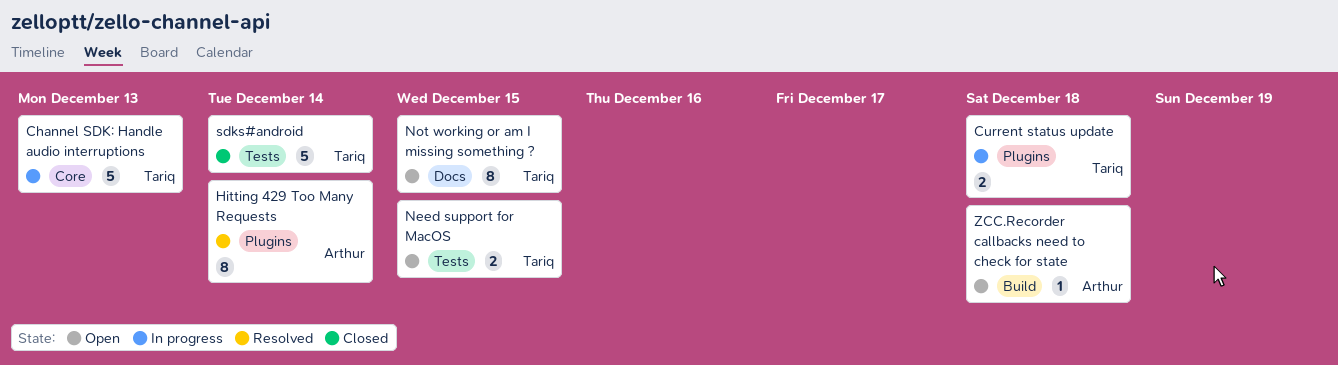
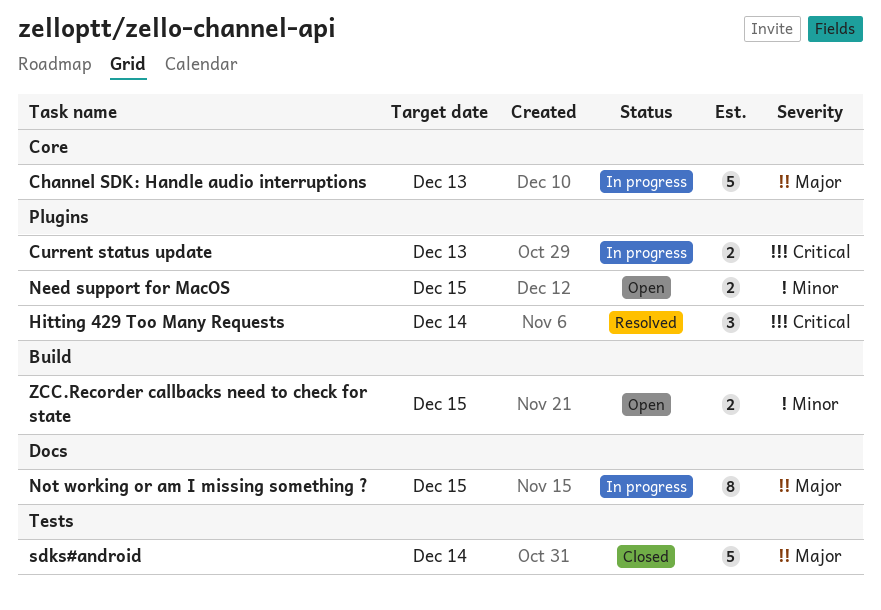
Current status update, due: Dec 18 -> Dec 13
Hitting 429 Too Many Requests, estimate: 8 -> 3
Need support for MacOS, label: Tests -> Plugins
Not working or am I missing something ?, status: Open -> In progress
ZCC.Recorder callbacks need to check for state, estimate: 1 -> 2
ZCC.Recorder callbacks need to check for state, due: Dec 18 -> Dec 15

